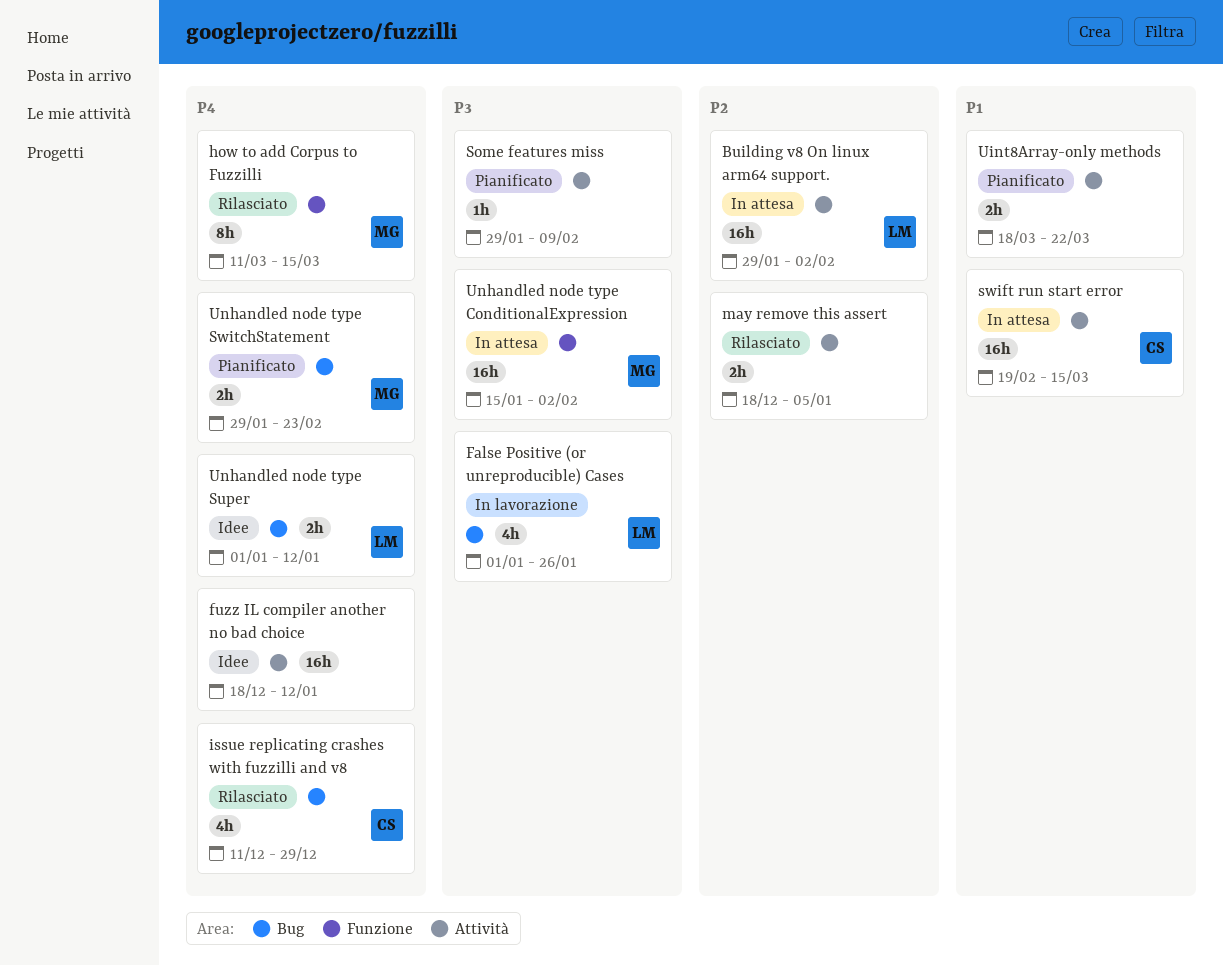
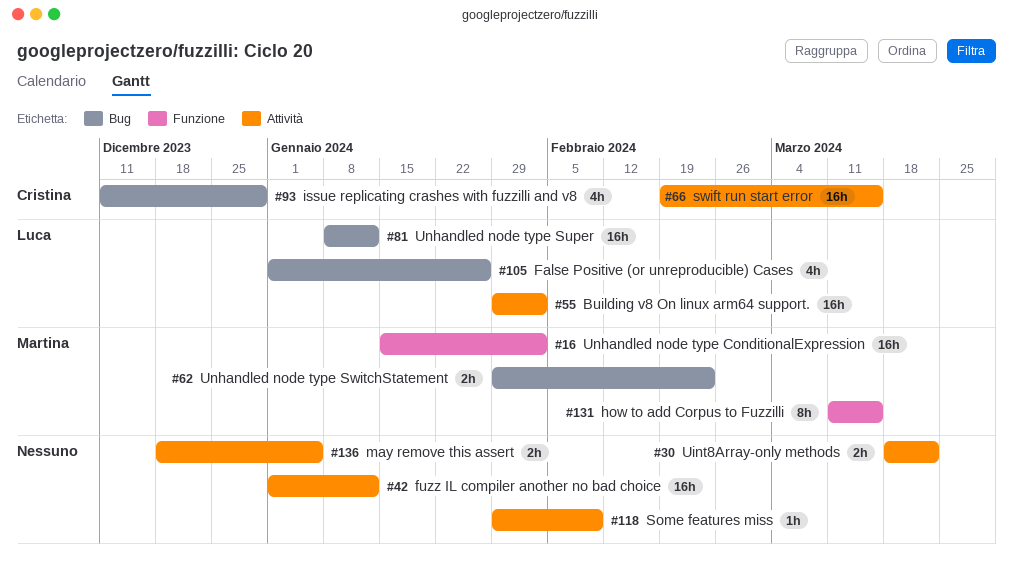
fuzz IL compiler another no bad choice, start: Dec 18 -> Jan 1
Unhandled node type Super, estimate: 2h -> 16h
Unhandled node type Super, start: Jan 1 -> Jan 8

